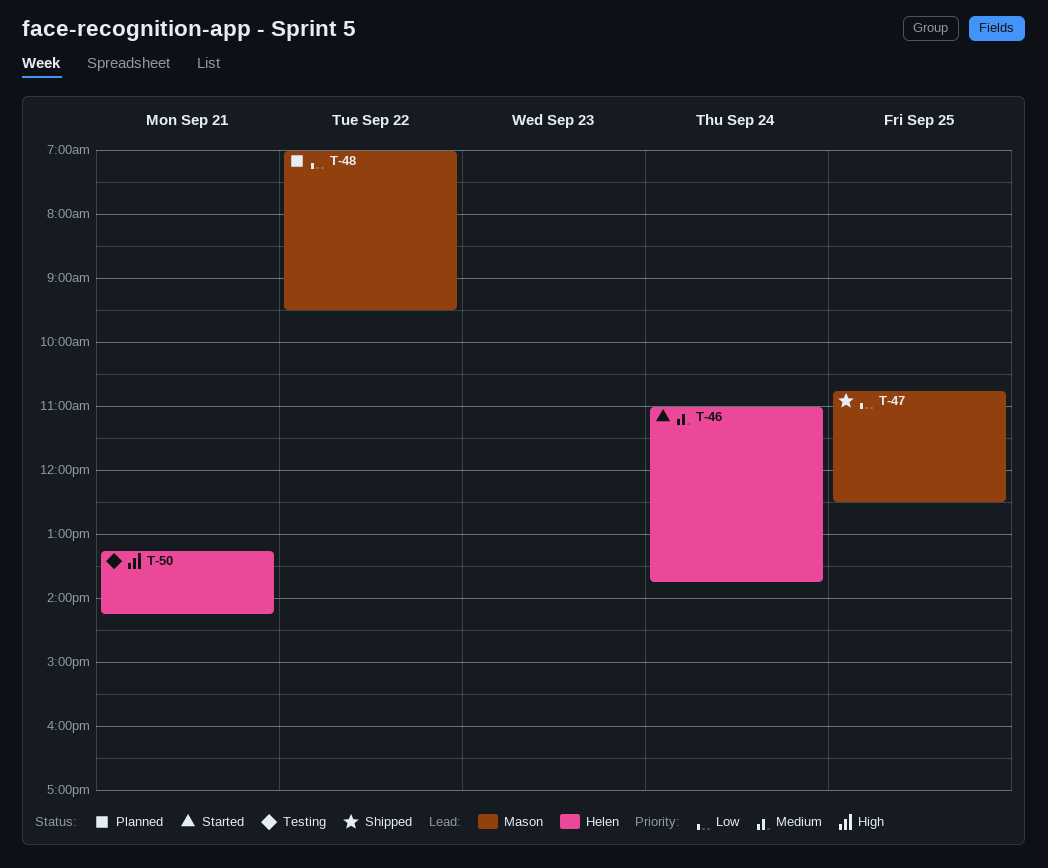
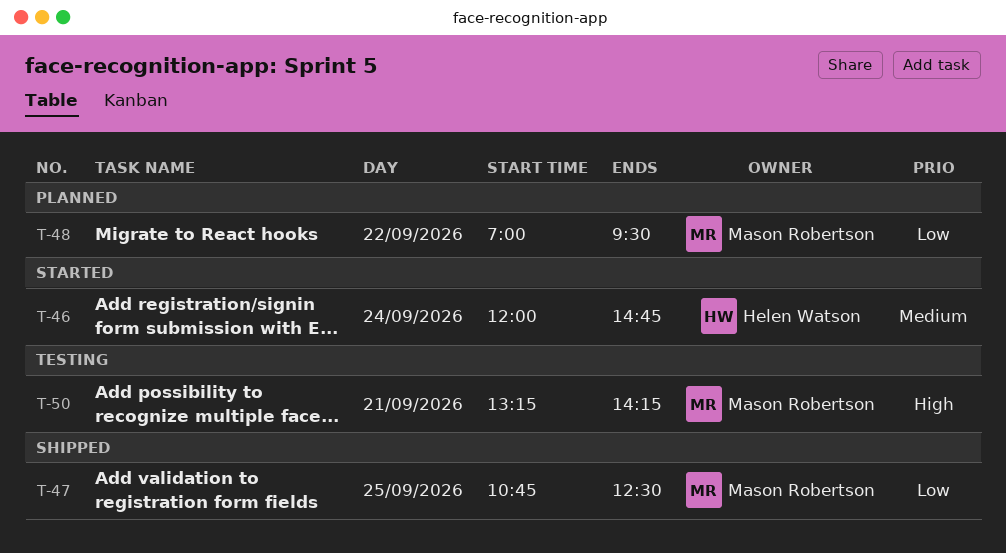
T-46, begins: 11:00 -> 12:00
T-46, ends: 13:45 -> 14:45
T-50, owner: Helen Watson -> Mason Robertson

